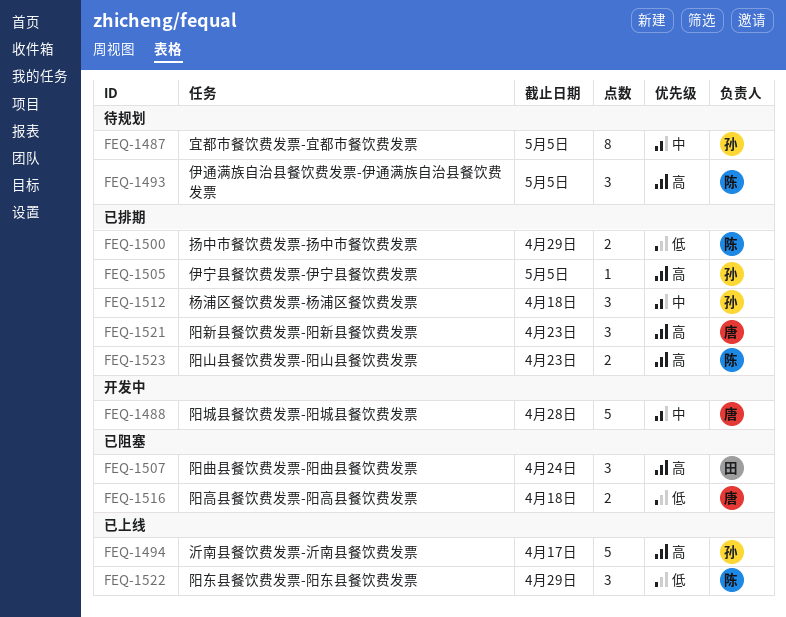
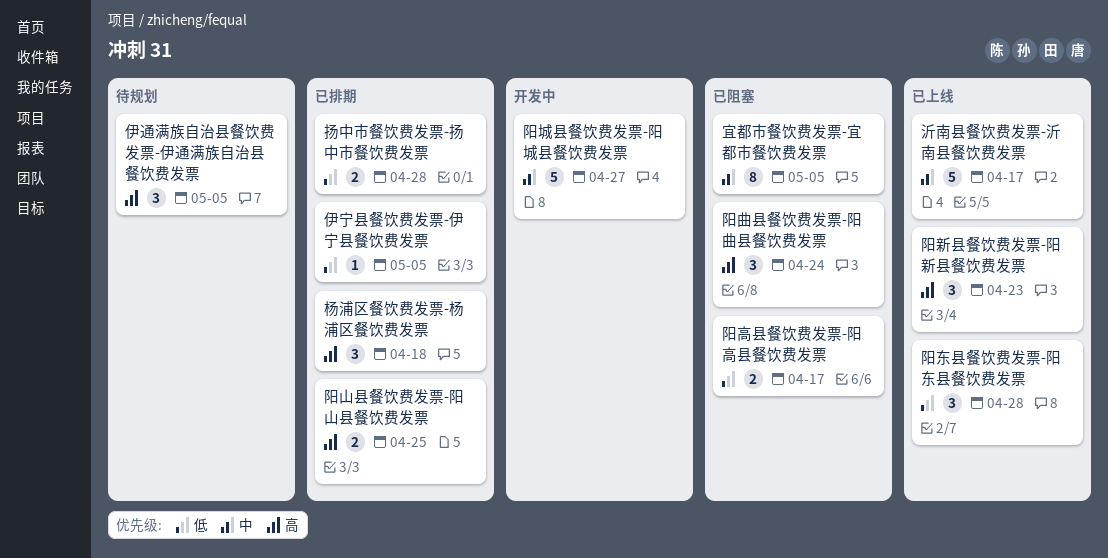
伊宁县餐饮费发票-伊宁县餐饮费发票, priority: 高 -> 低
宜都市餐饮费发票-宜都市餐饮费发票, status: 待规划 -> 已阻塞
扬中市餐饮费发票-扬中市餐饮费发票, due: Apr 29 -> Apr 28
杨浦区餐饮费发票-杨浦区餐饮费发票, priority: 中 -> 高
沂南县餐饮费发票-沂南县餐饮费发票, priority: 高 -> 中
阳东县餐饮费发票-阳东县餐饮费发票, due: Apr 29 -> Apr 28
阳城县餐饮费发票-阳城县餐饮费发票, due: Apr 28 -> Apr 27
阳山县餐饮费发票-阳山县餐饮费发票, due: Apr 23 -> Apr 25
阳新县餐饮费发票-阳新县餐饮费发票, status: 已排期 -> 已上线
阳高县餐饮费发票-阳高县餐饮费发票, due: Apr 18 -> Apr 17

